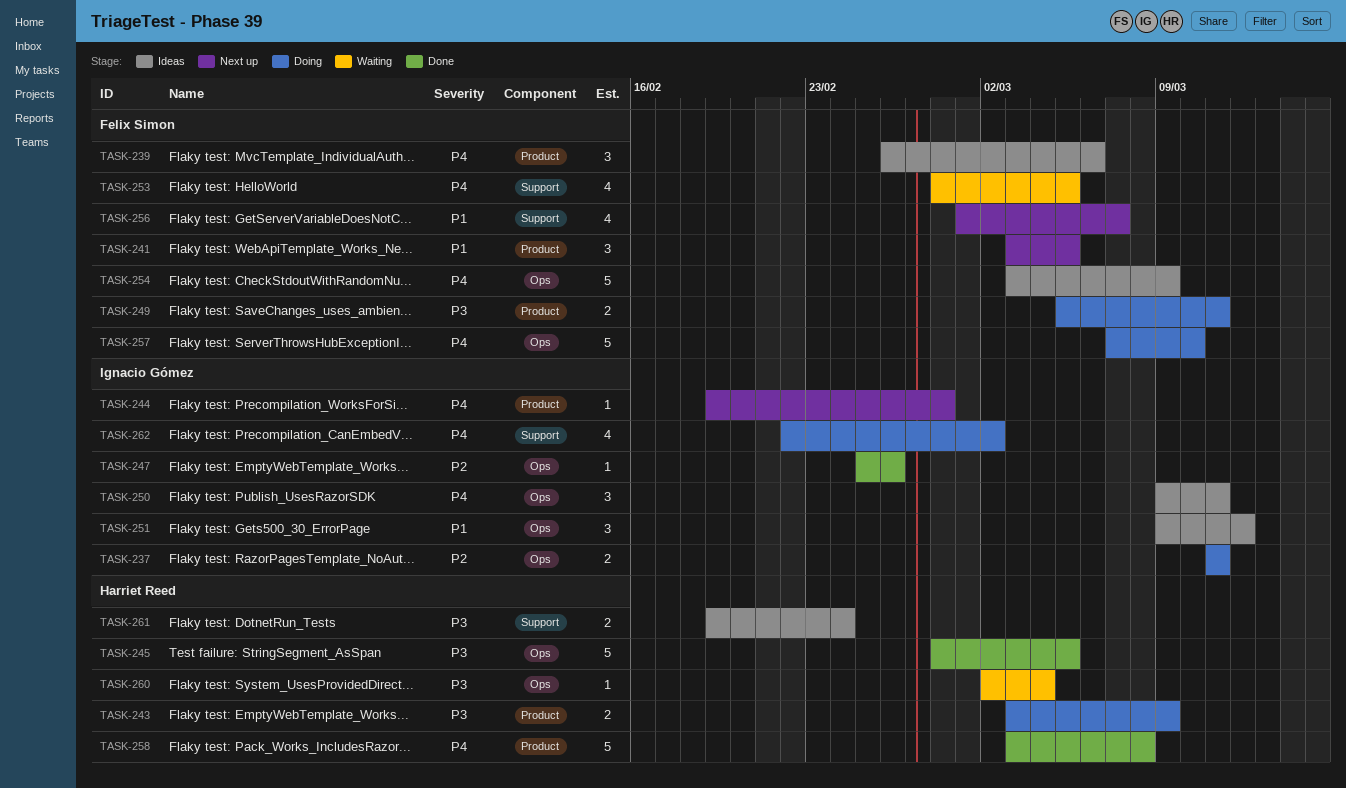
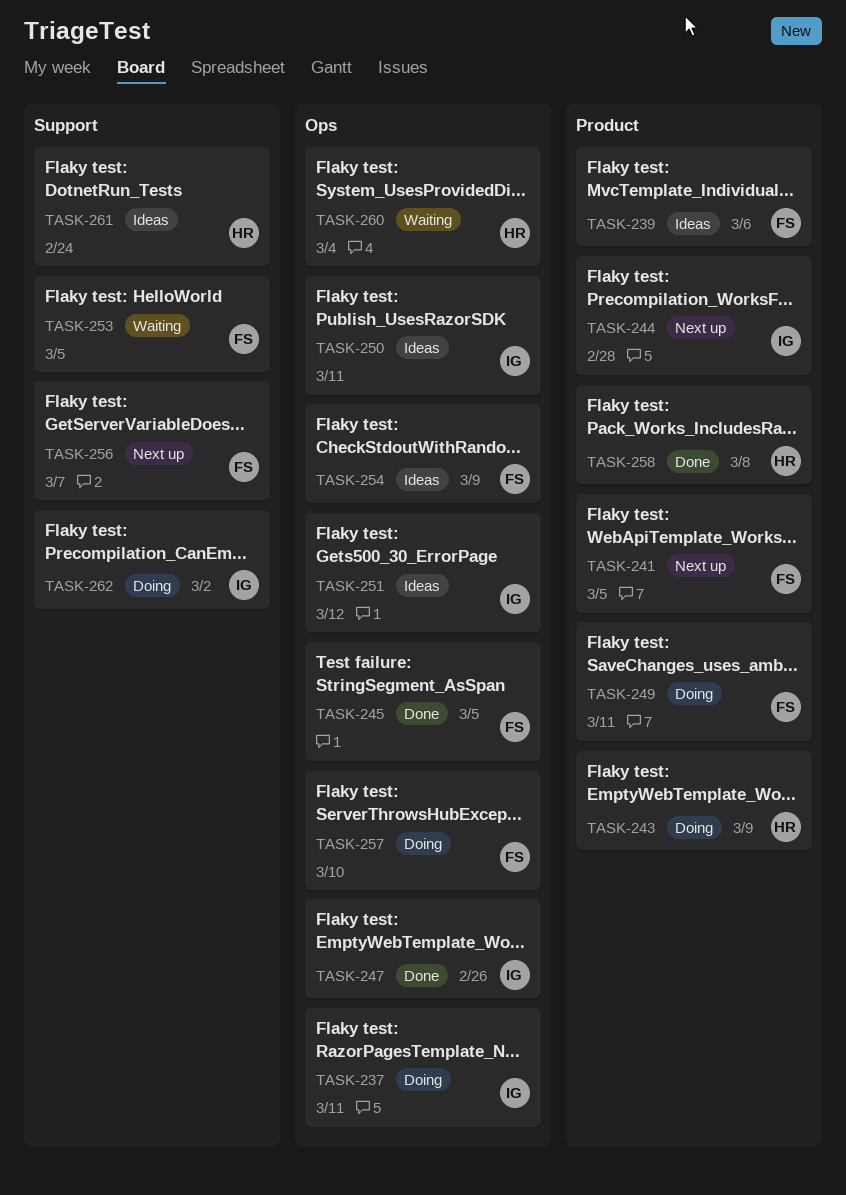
TASK-245, owner: Harriet Reed -> Felix Simon

